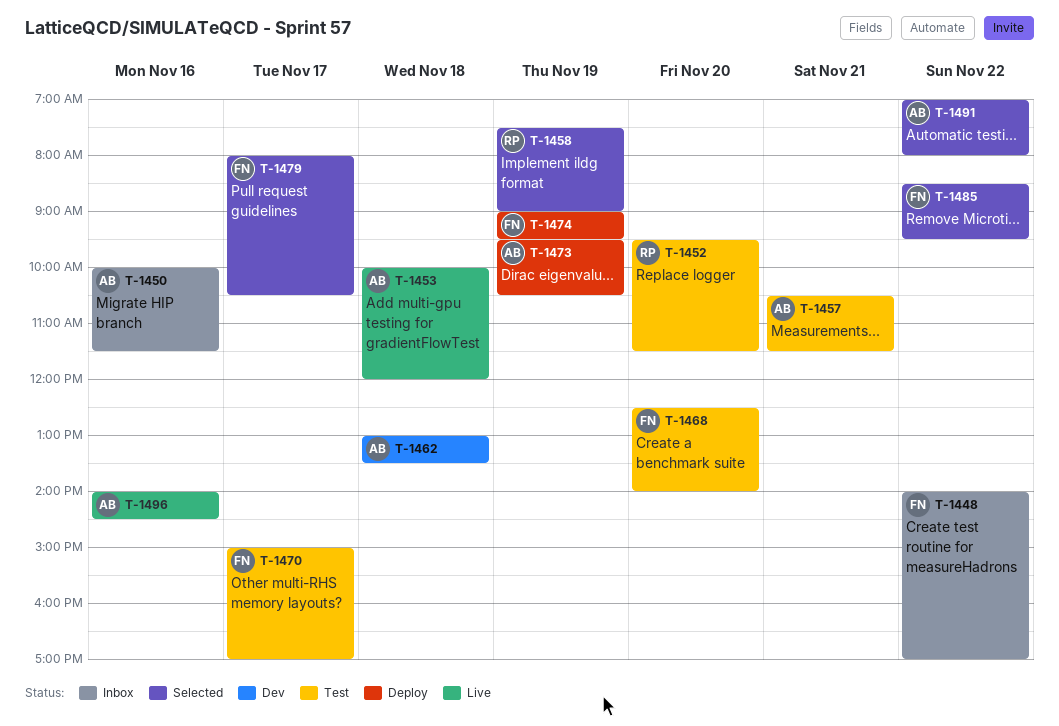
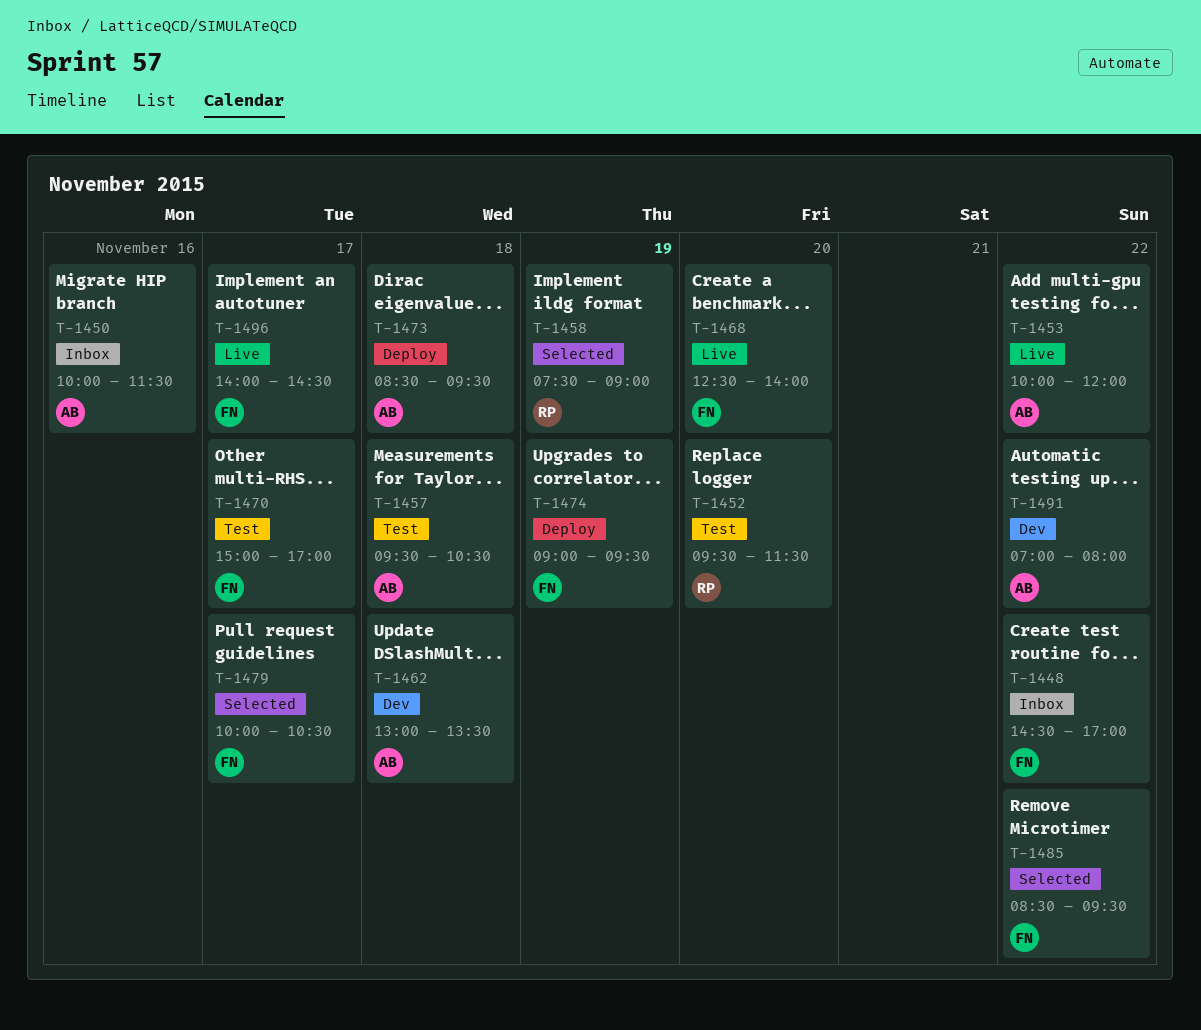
T-1448, begins: 14:00 -> 14:30
T-1453, day: Nov 18 -> Nov 22
T-1457, day: Nov 21 -> Nov 18
T-1457, begins: 10:30 -> 09:30
T-1457, ends: 11:30 -> 10:30
T-1468, status: Test -> Live
T-1473, day: Nov 19 -> Nov 18
T-1473, begins: 09:30 -> 08:30
T-1473, ends: 10:30 -> 09:30
T-1479, begins: 08:00 -> 10:00
T-1491, status: Selected -> Dev
T-1496, owner: AB -> FN
T-1496, day: Nov 16 -> Nov 17

